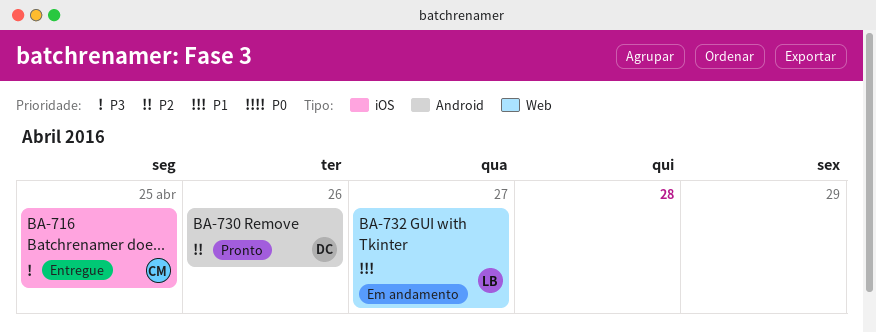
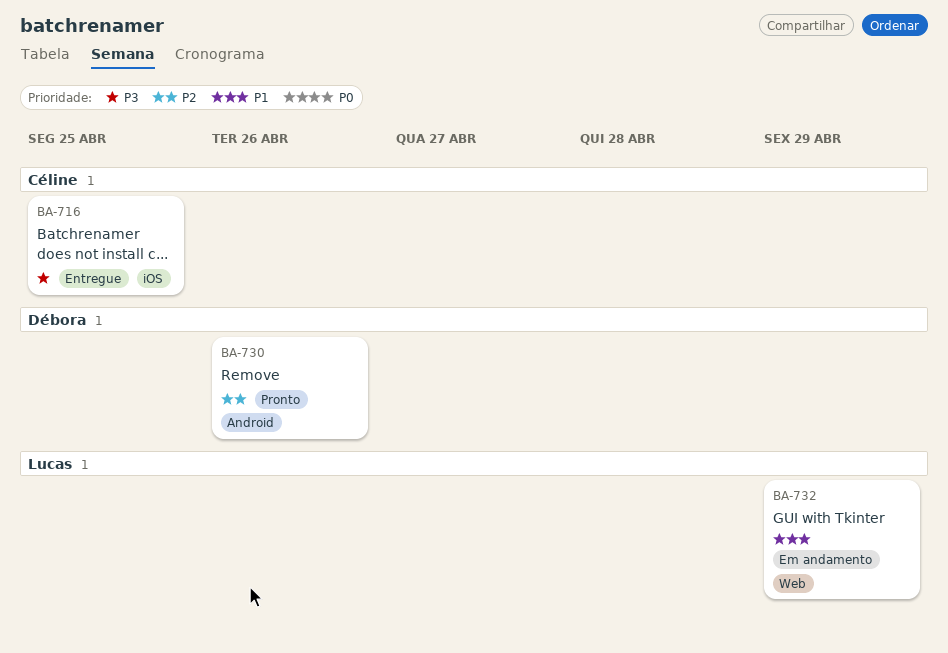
BA-732, due: Apr 27 -> Apr 29

